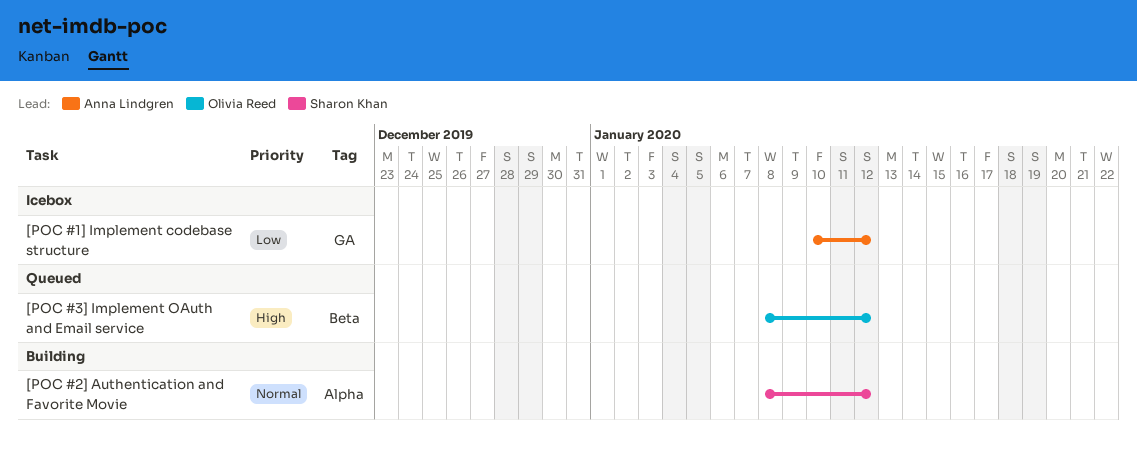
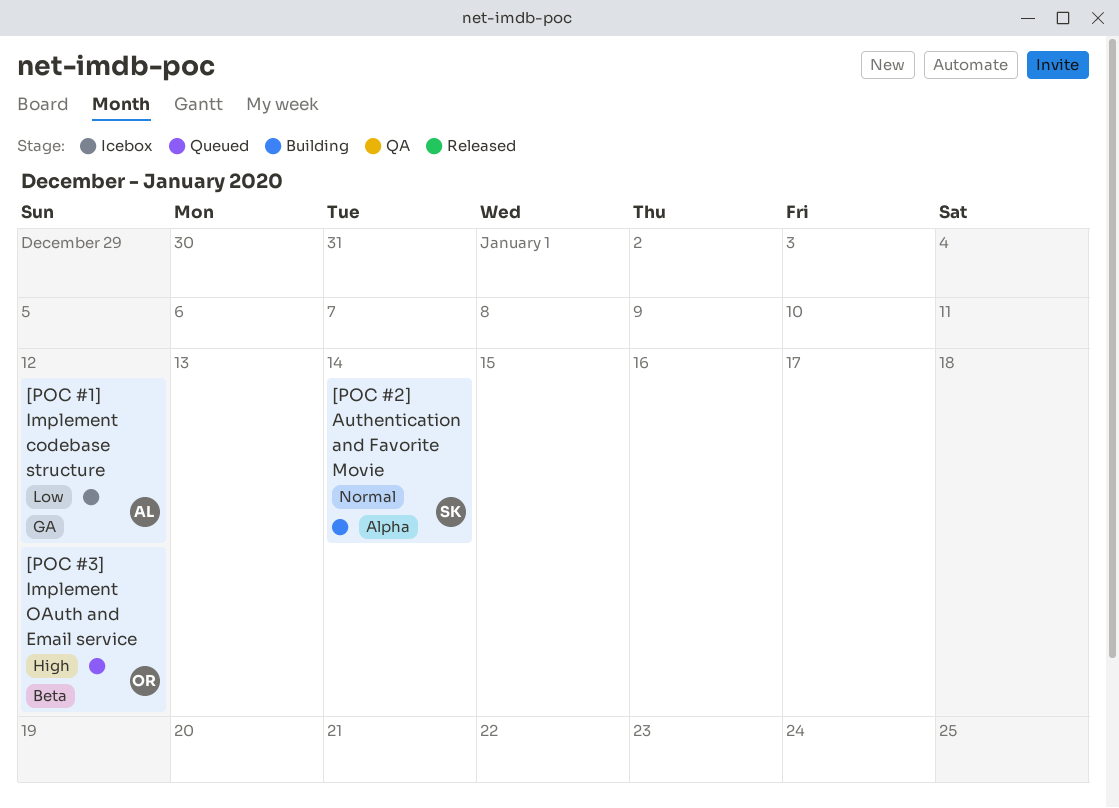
[POC #2] Authentication and Favorite Movie, due: Jan 12 -> Jan 14

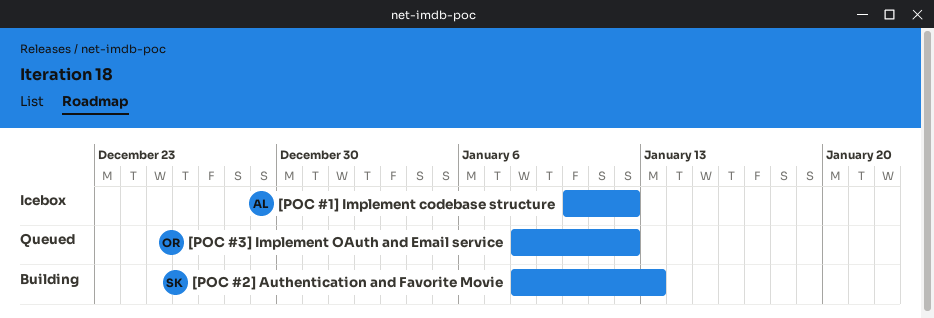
[POC #2] Authentication and Favorite Movie, due: Jan 14 -> Jan 13

